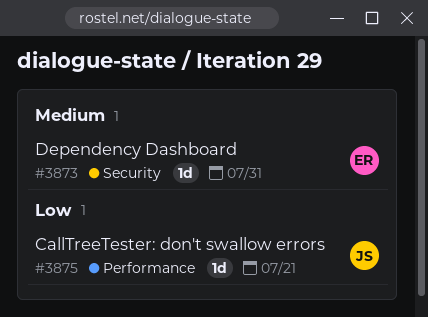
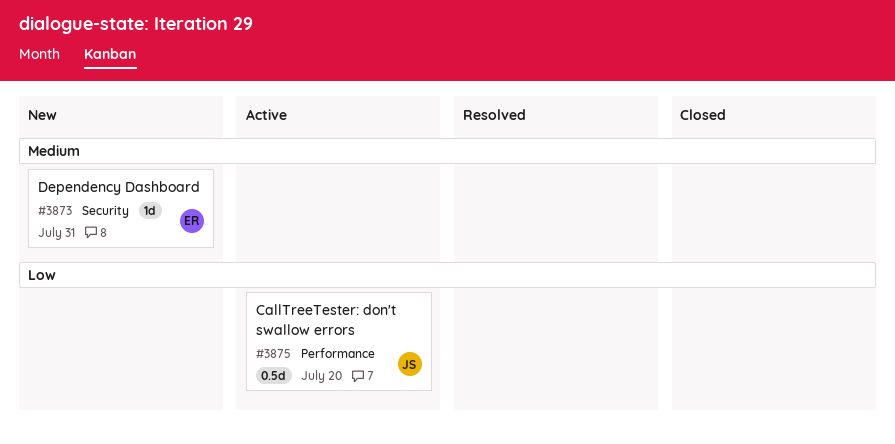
#3875, estimate: 1d -> 0.5d
#3875, due: Jul 21 -> Jul 20

